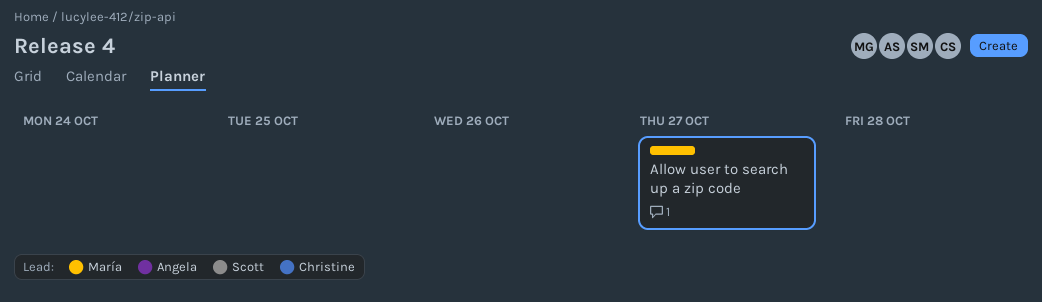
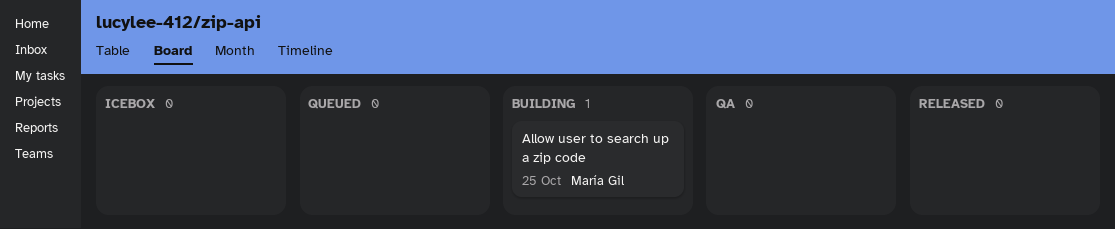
Allow user to search up a zip code, due: Oct 27 -> Oct 25

